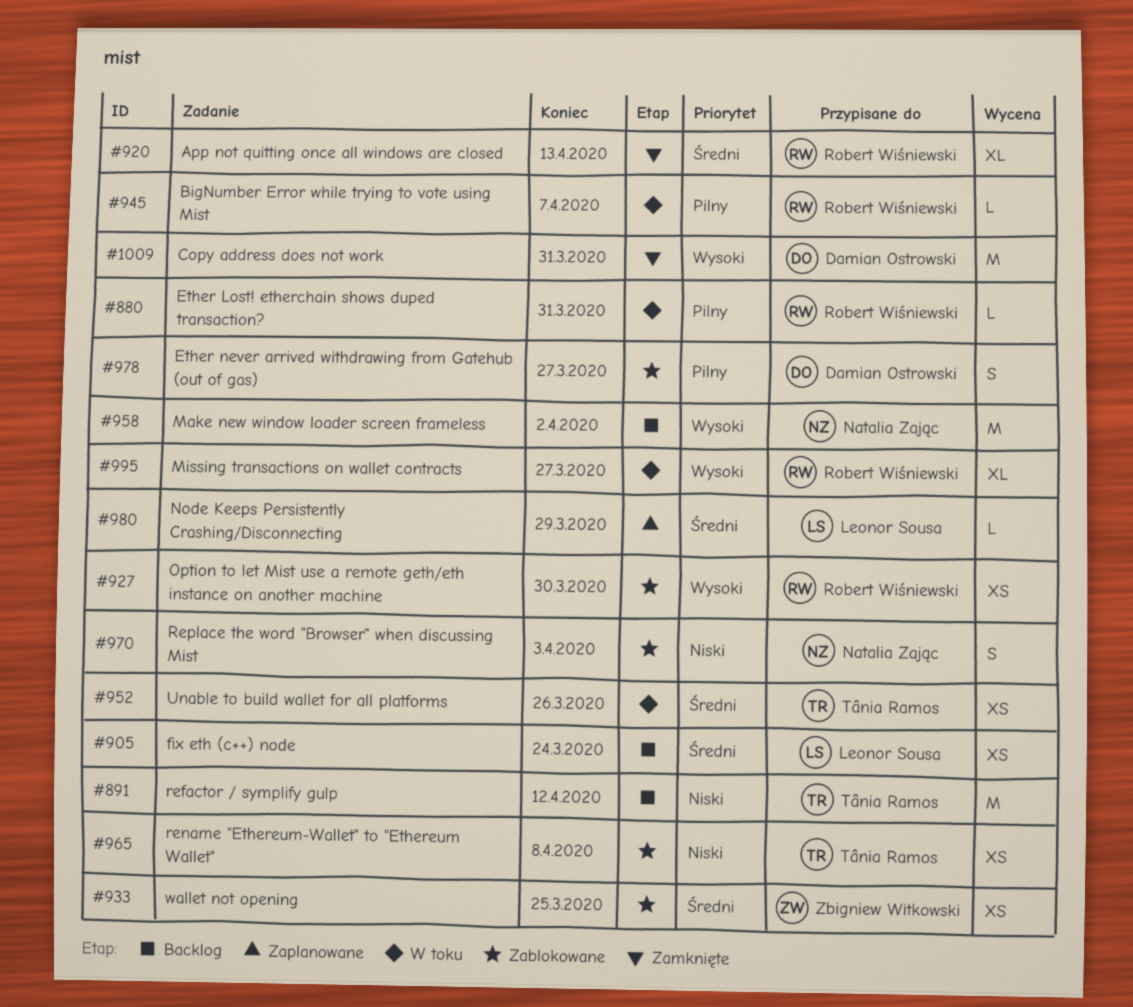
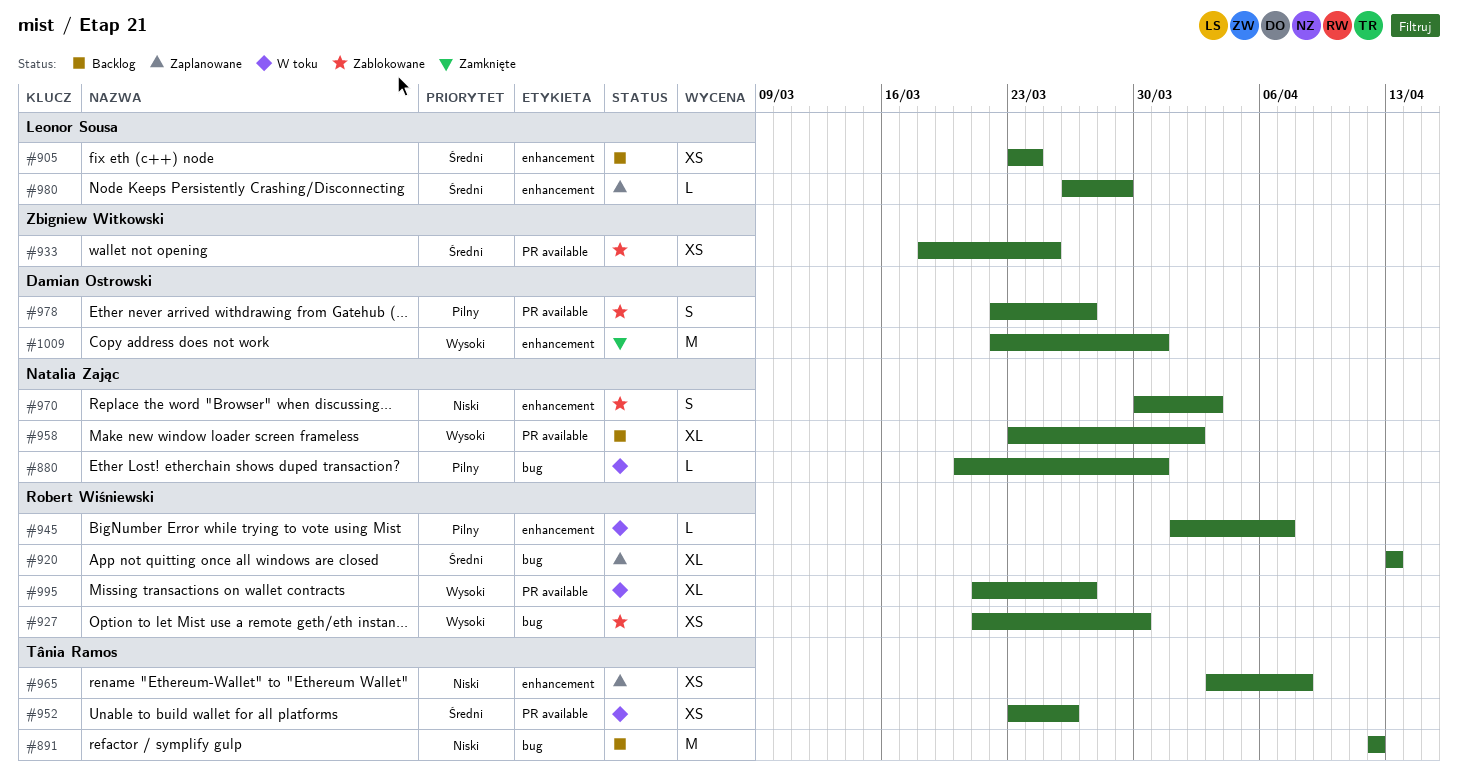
#880, owner: Robert Wiśniewski -> Natalia Zając
#920, status: Zamknięte -> Zaplanowane
#958, estimate: M -> XL
#965, status: Zablokowane -> Zaplanowane

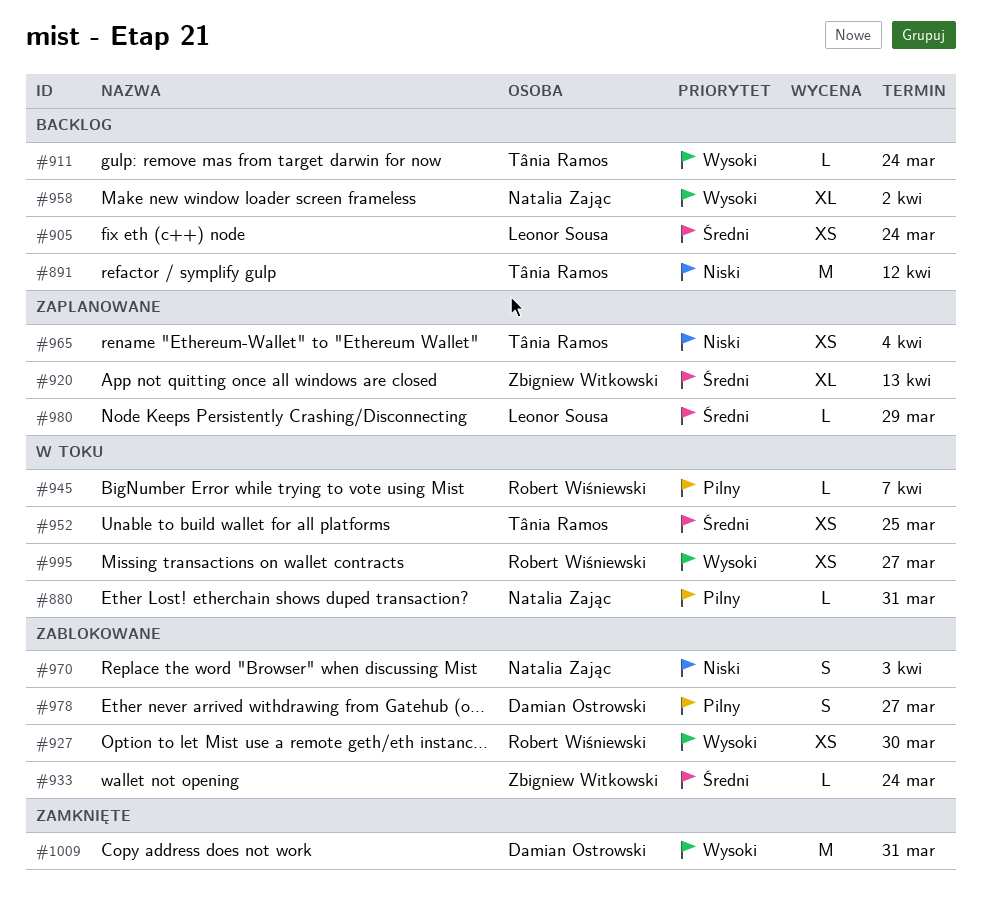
#911: none -> present
#920, owner: Robert Wiśniewski -> Zbigniew Witkowski
#933, estimate: XS -> L
#933, due: Mar 25 -> Mar 24
#952, due: Mar 26 -> Mar 25
#965, due: Apr 8 -> Apr 4
#995, estimate: XL -> XS

